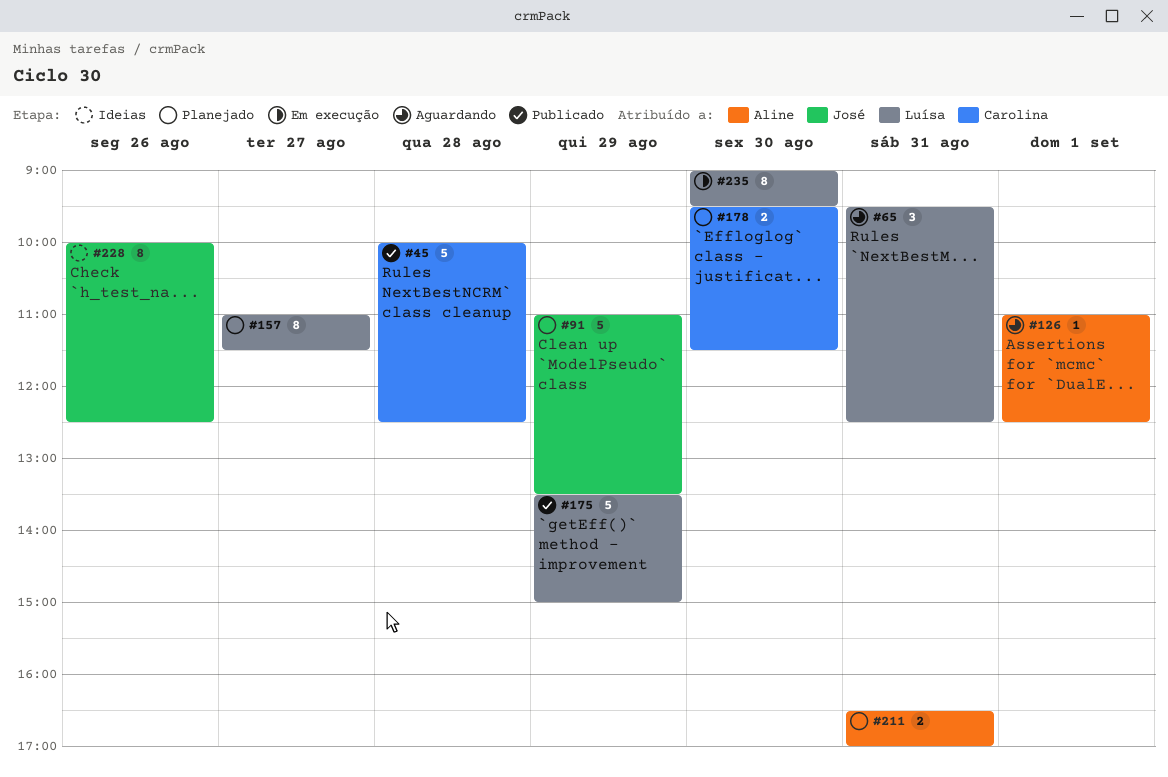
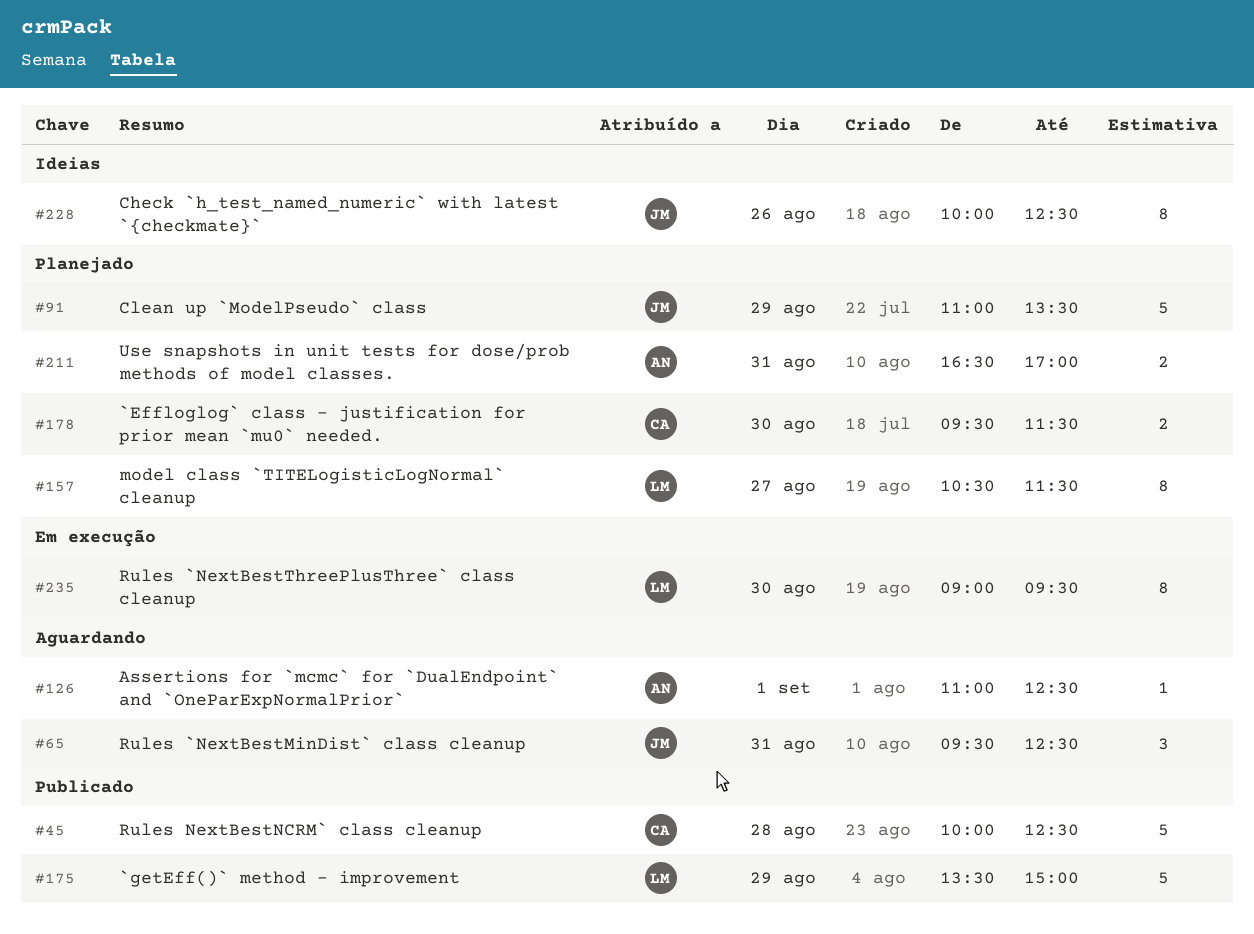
#65, owner: Luísa -> José
#157, begins: 11:00 -> 10:30

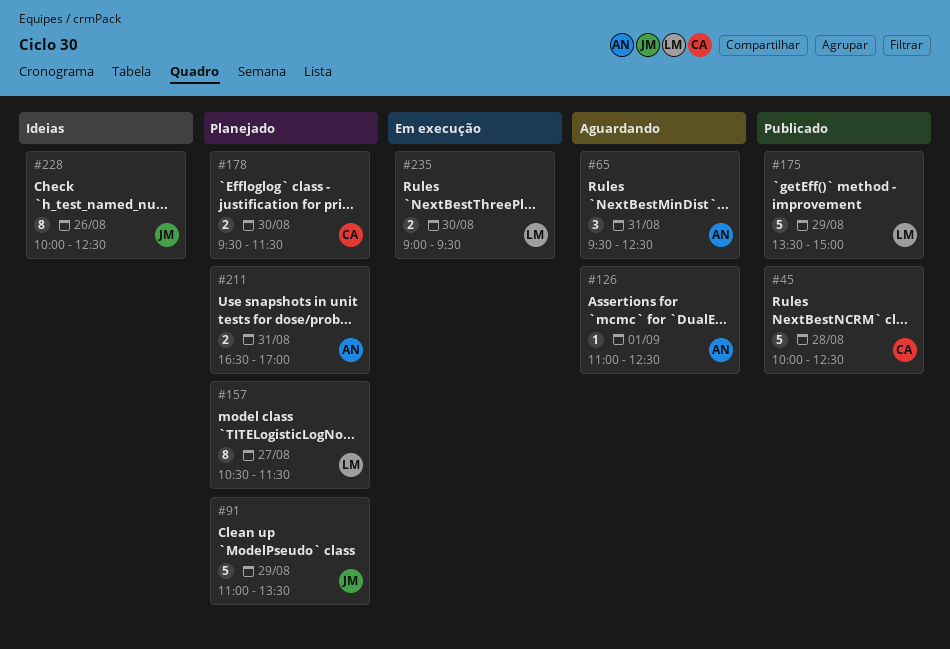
#65, owner: JM -> AN
#235, estimate: 8 -> 2

